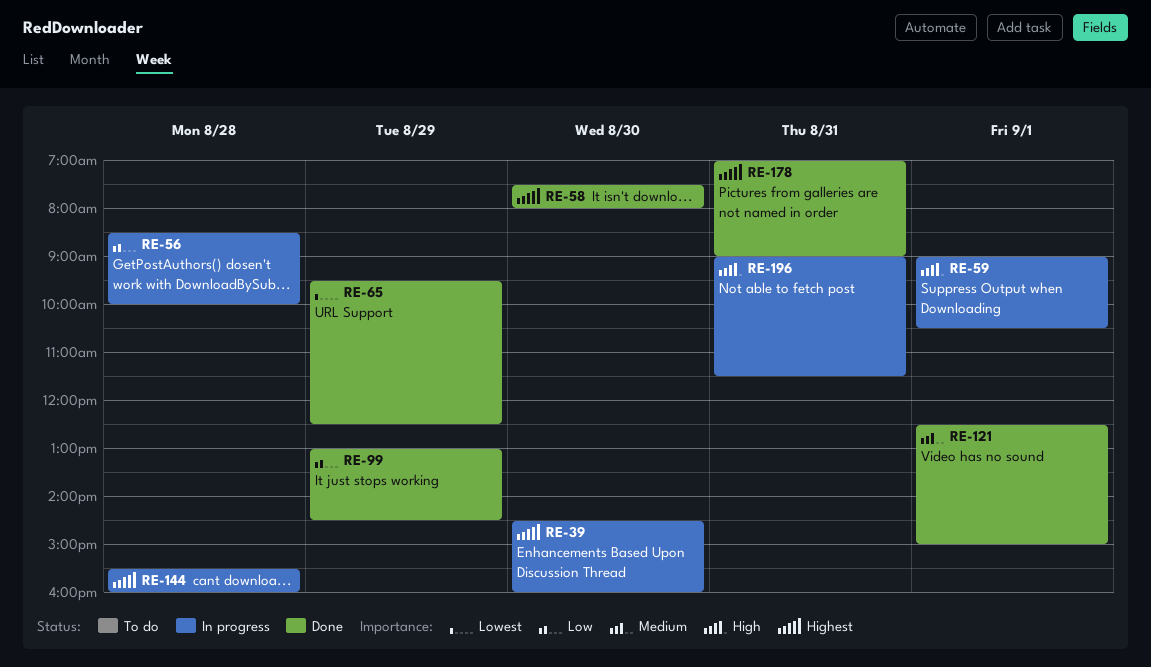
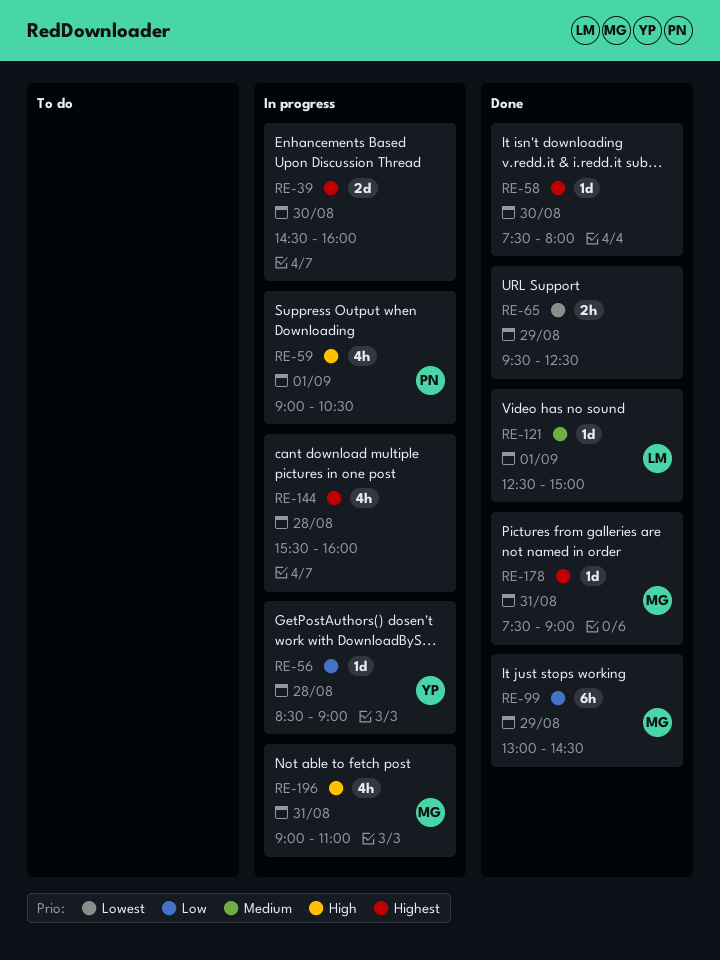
RE-56, ends: 10:00 -> 09:00
RE-178, begins: 07:00 -> 07:30
RE-196, ends: 11:30 -> 11:00

